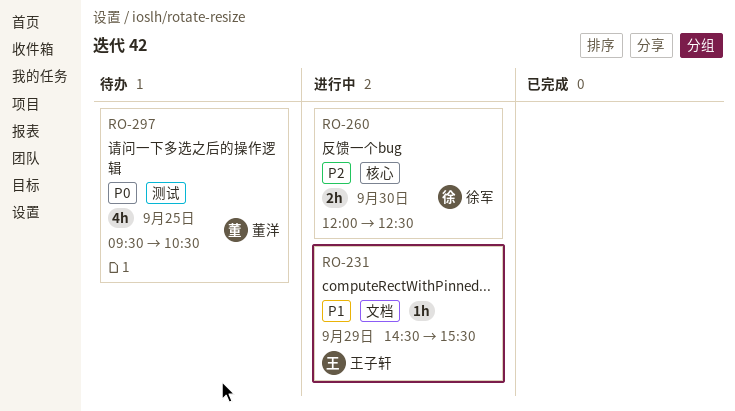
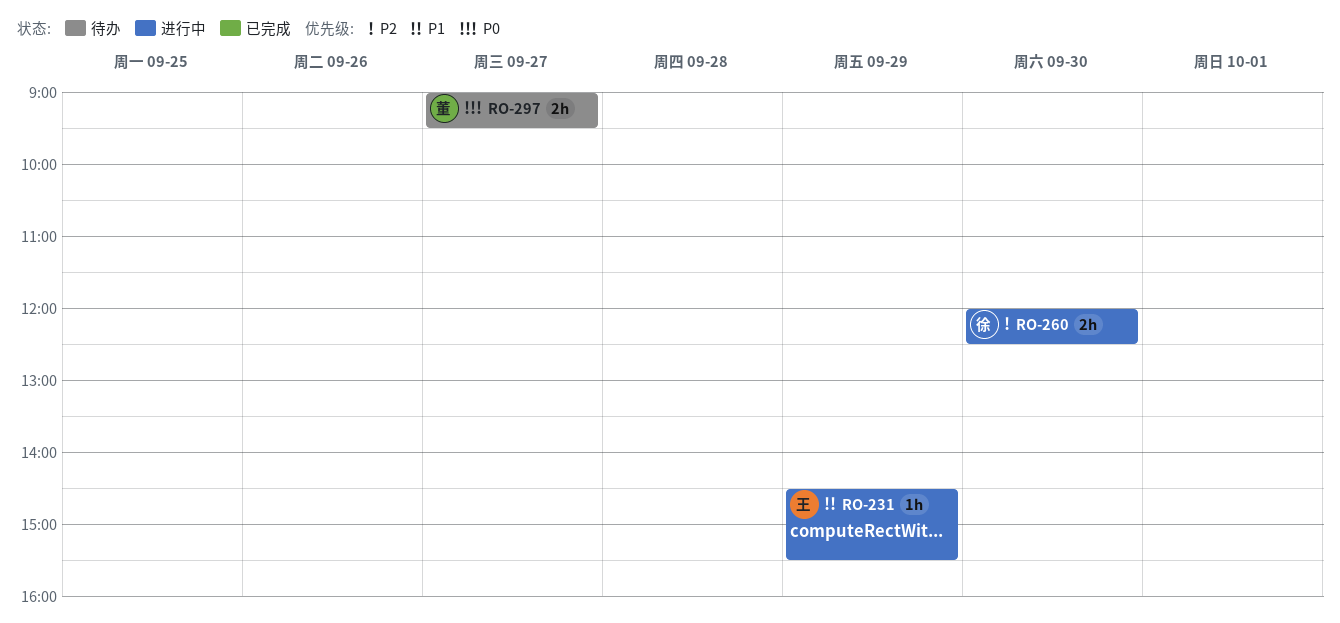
RO-297, estimate: 4h -> 2h
RO-297, day: Sep 25 -> Sep 27
RO-297, begins: 09:30 -> 09:00
RO-297, ends: 10:30 -> 09:30

